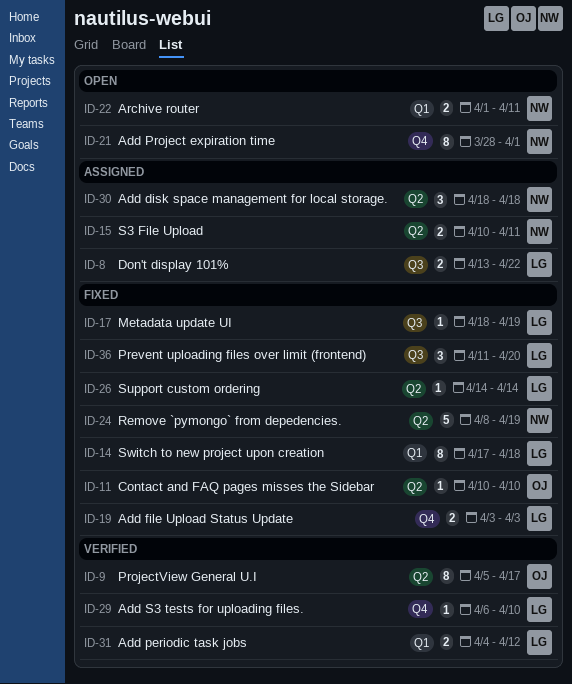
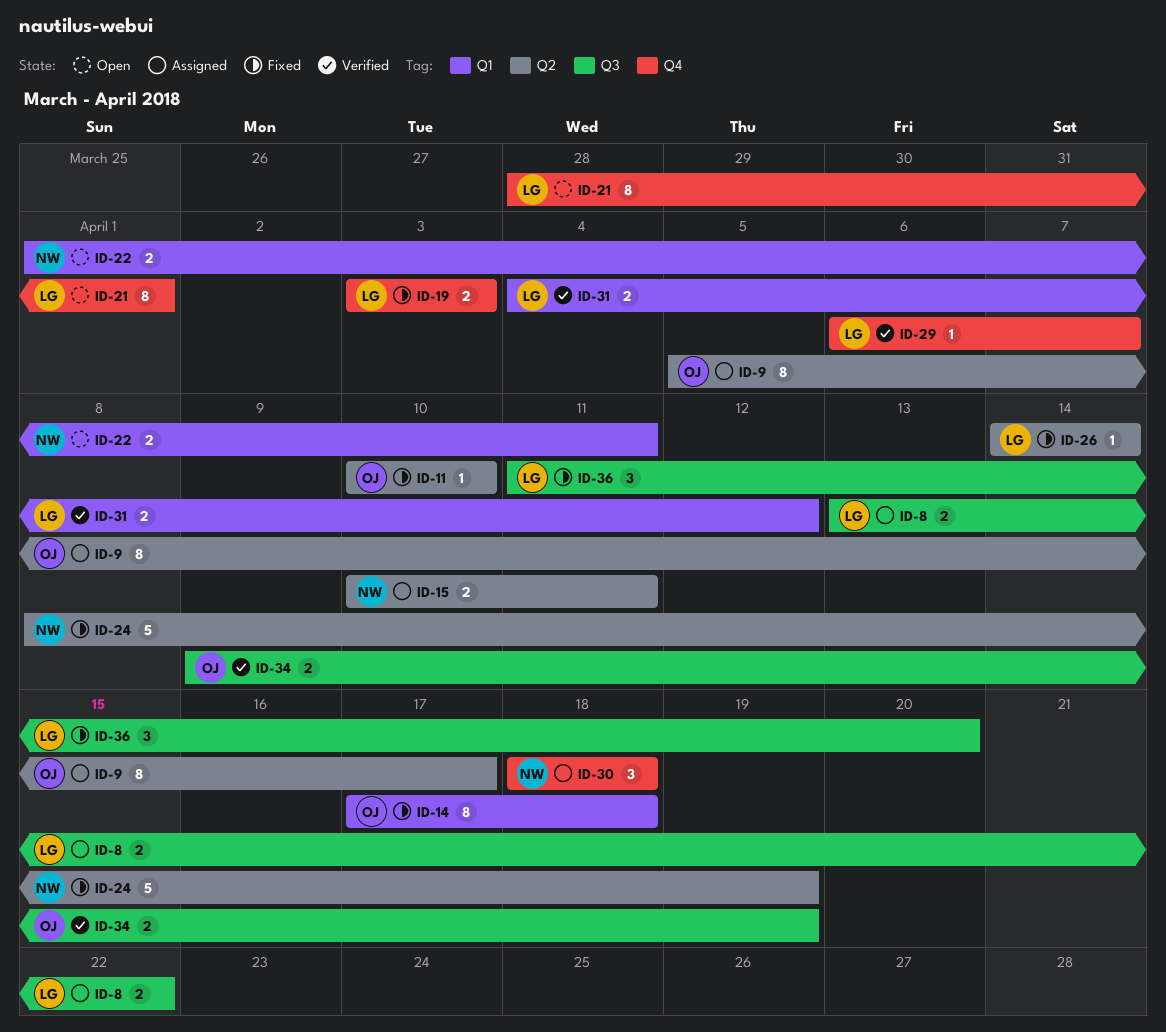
ID-9, status: Verified -> Assigned
ID-14, owner: LG -> OJ
ID-17: present -> none
ID-21, owner: NW -> LG
ID-29, due: Apr 10 -> Apr 7
ID-30, label: Q2 -> Q4
ID-34: none -> present

